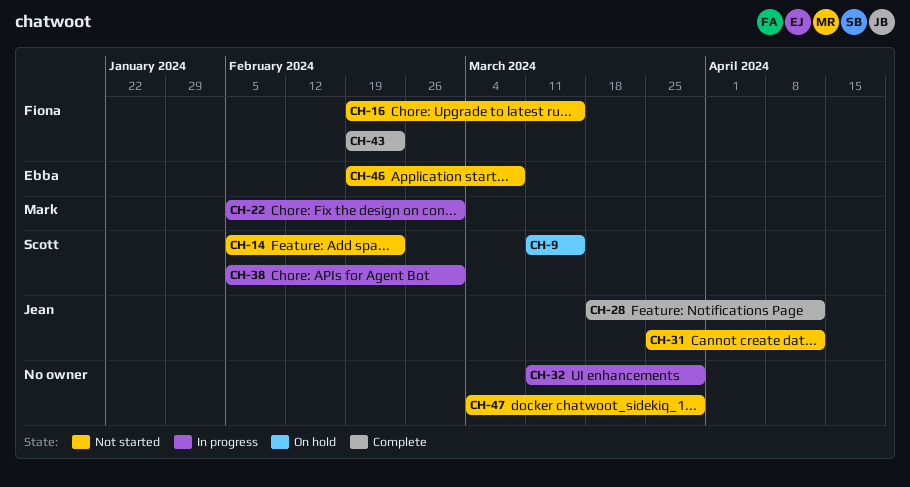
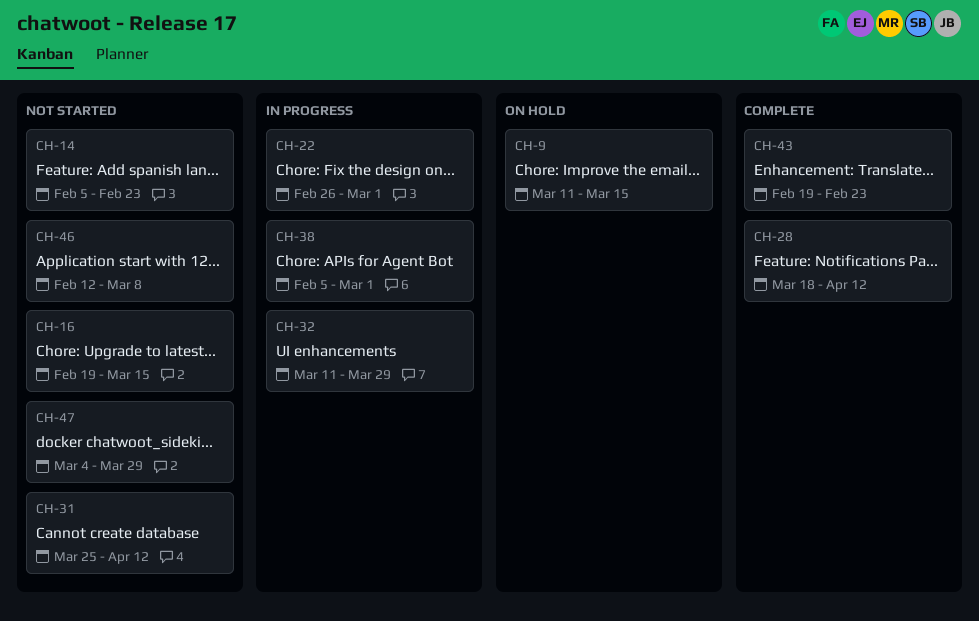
CH-22, start: Feb 5 -> Feb 26
CH-46, start: Feb 19 -> Feb 12

